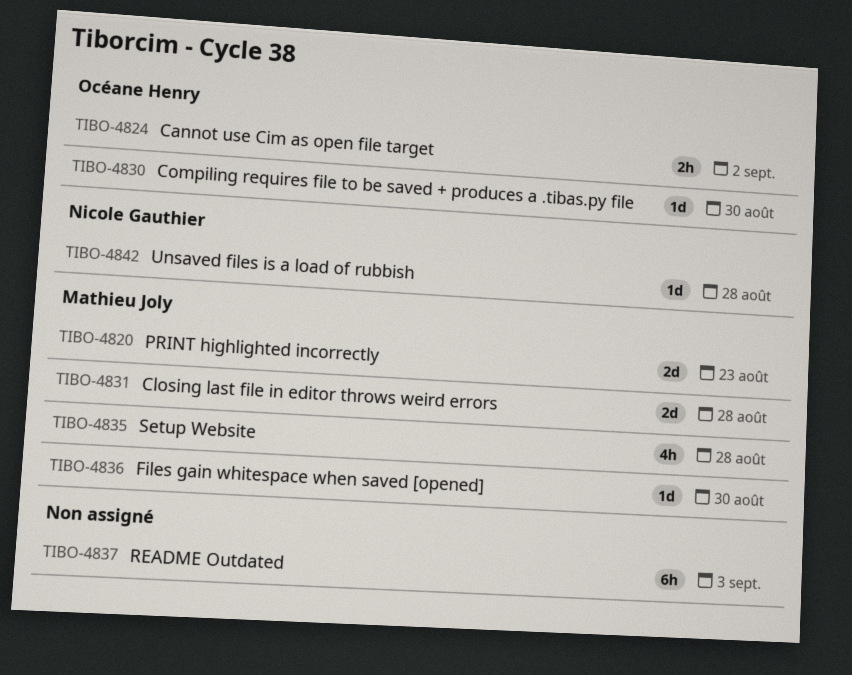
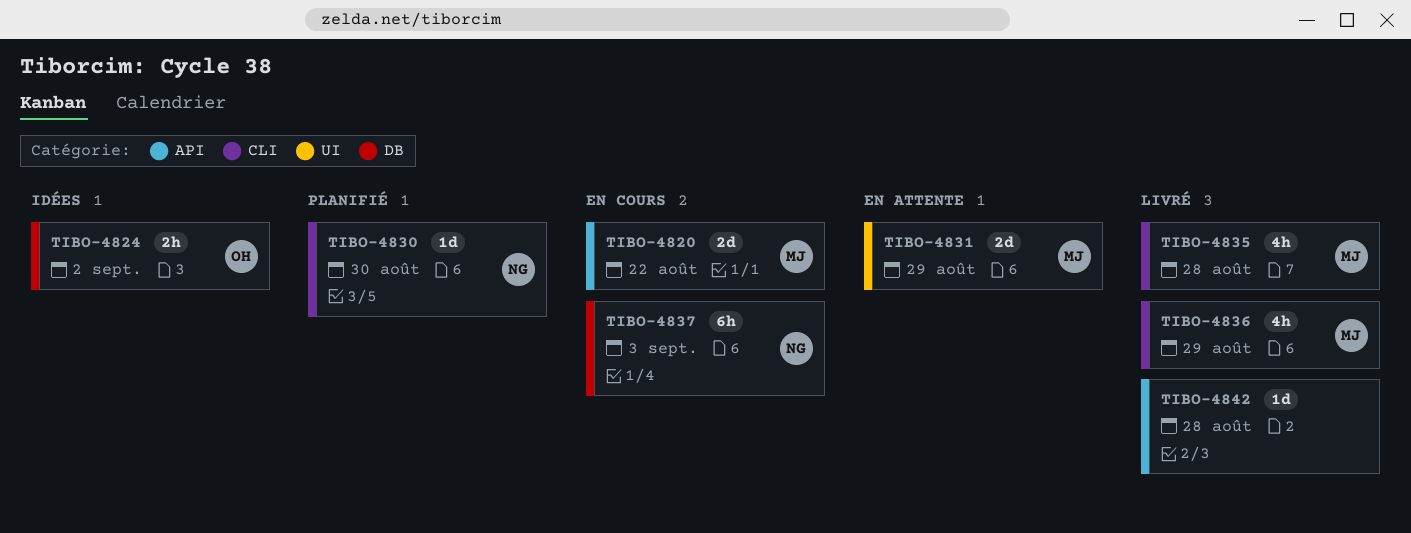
TIBO-4820, due: Aug 23 -> Aug 22
TIBO-4830, owner: Océane Henry -> Nicole Gauthier
TIBO-4831, due: Aug 28 -> Aug 29
TIBO-4836, estimate: 1d -> 4h
TIBO-4836, due: Aug 30 -> Aug 29
TIBO-4837, owner: none -> Nicole Gauthier
TIBO-4842, owner: Nicole Gauthier -> none

